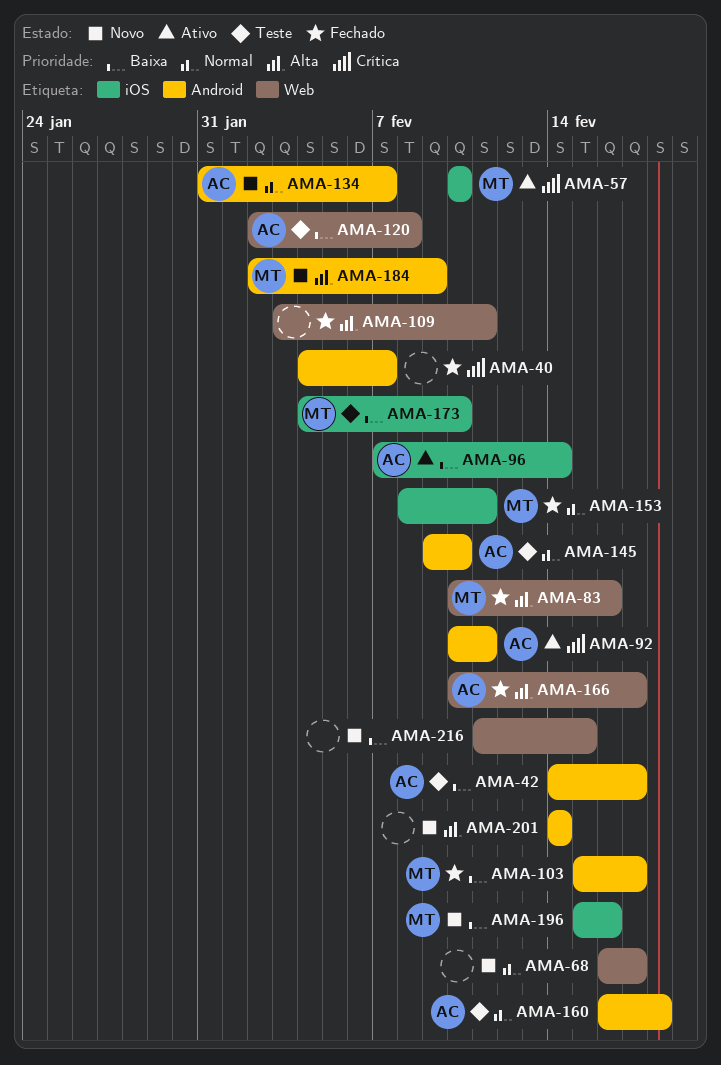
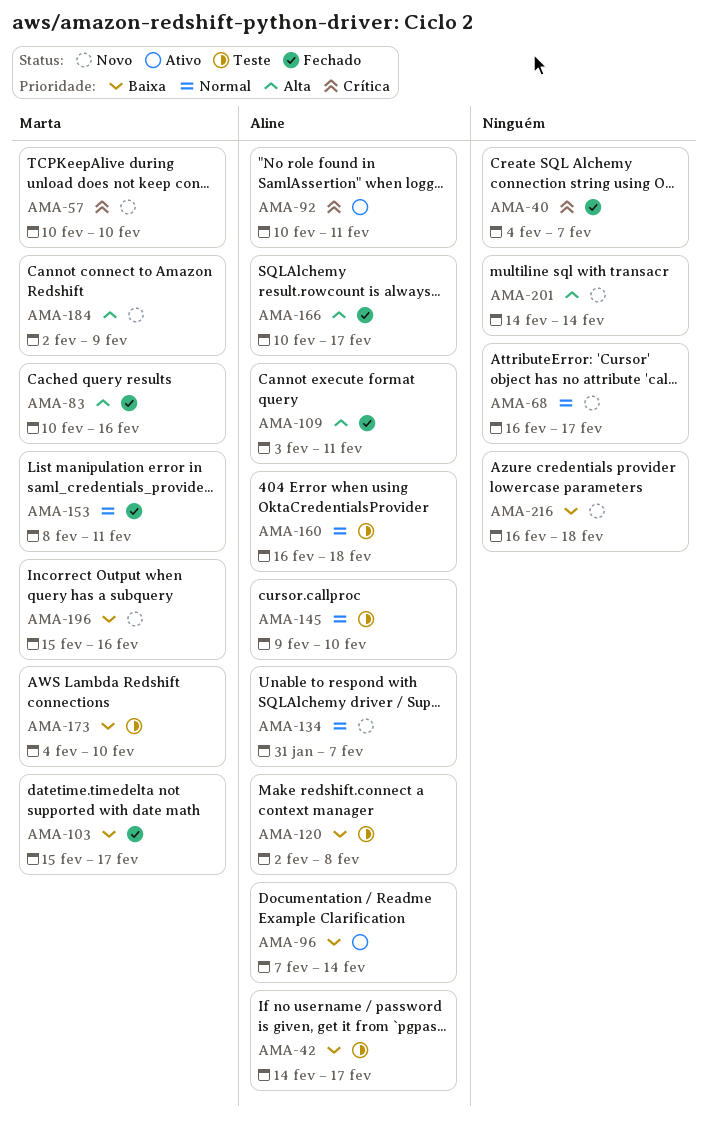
AMA-57, status: Ativo -> Novo
AMA-109, owner: none -> Aline
AMA-216, start: Feb 11 -> Feb 16
AMA-216, due: Feb 15 -> Feb 18

